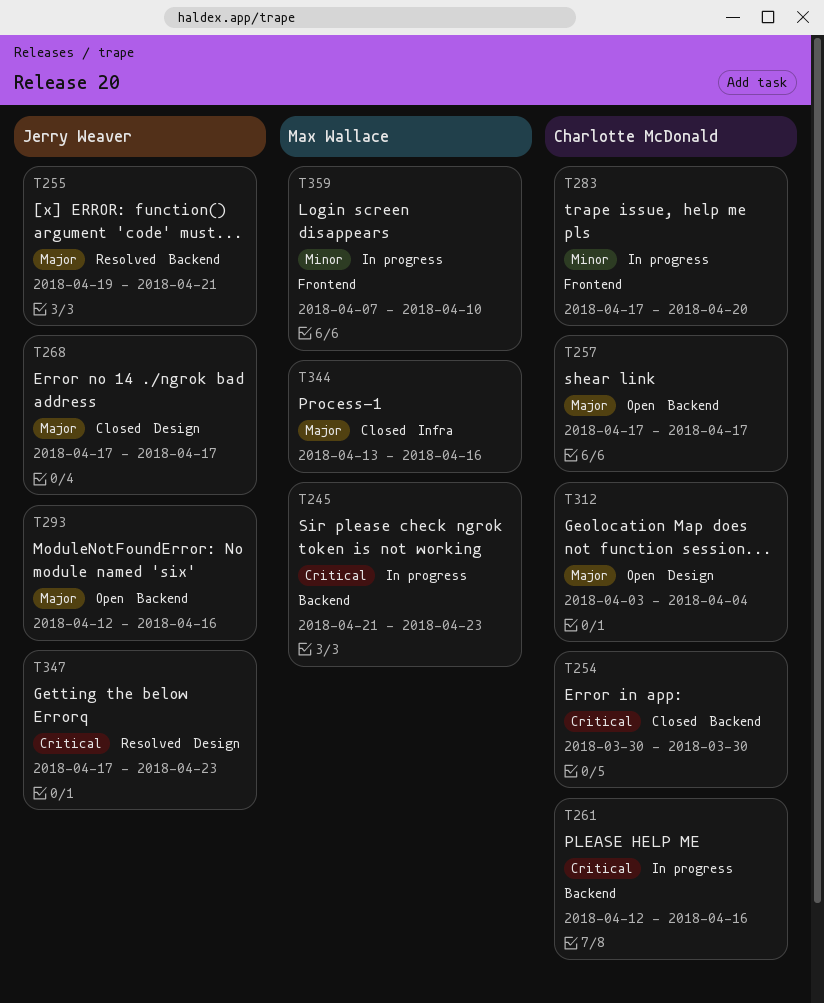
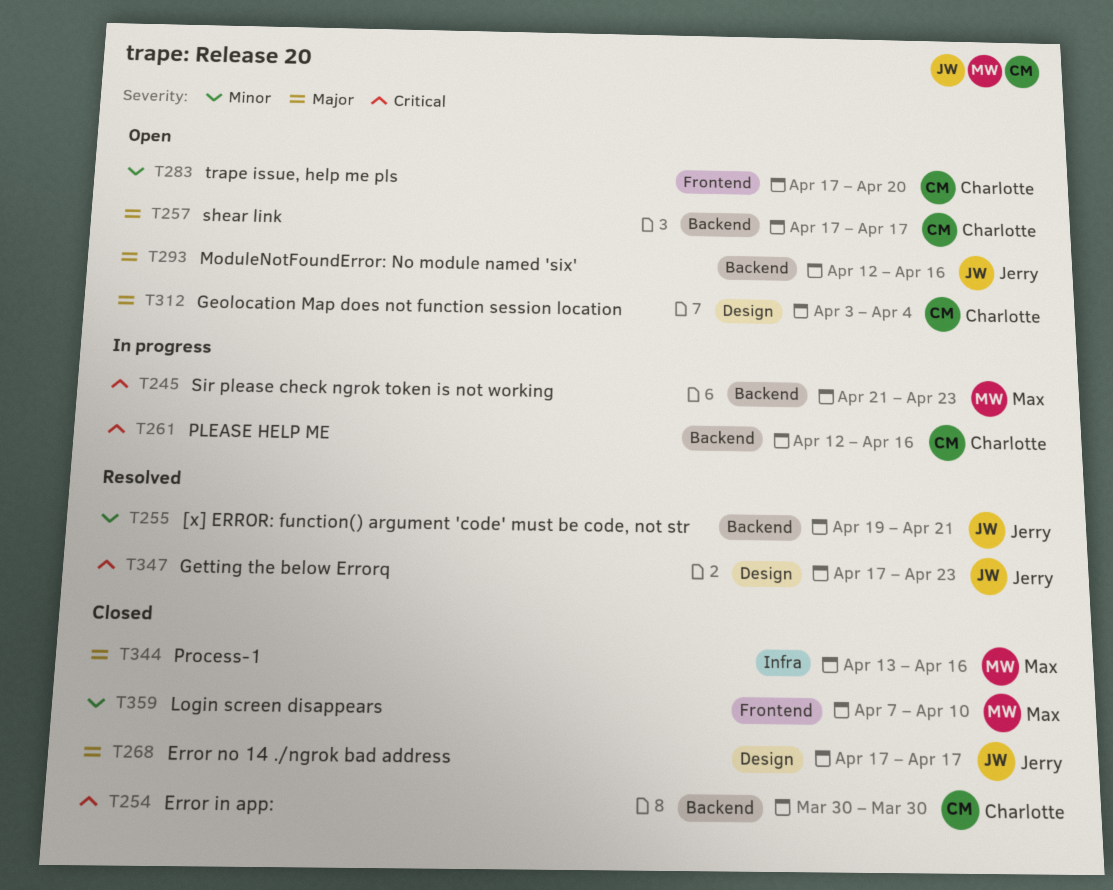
T255, priority: Major -> Minor
T283, status: In progress -> Open
T359, status: In progress -> Closed

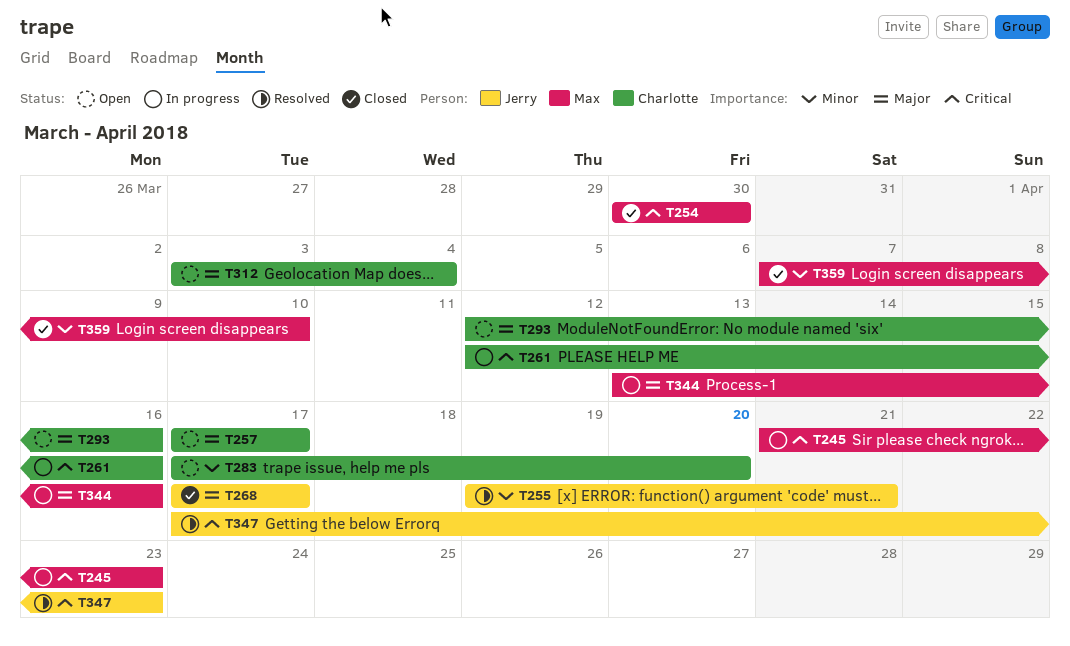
T254, owner: Charlotte -> Max
T293, owner: Jerry -> Charlotte
T344, status: Closed -> In progress

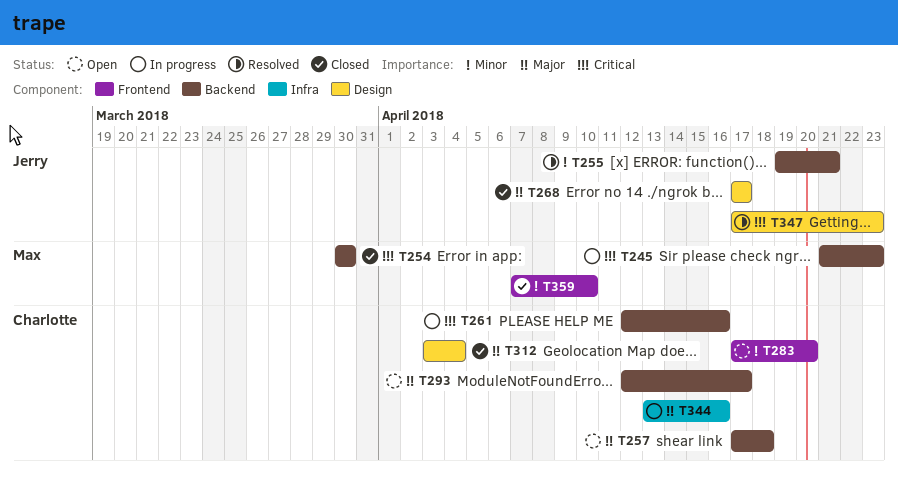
T257, due: Apr 17 -> Apr 18
T293, due: Apr 16 -> Apr 17
T312, status: Open -> Closed
T344, owner: Max -> Charlotte

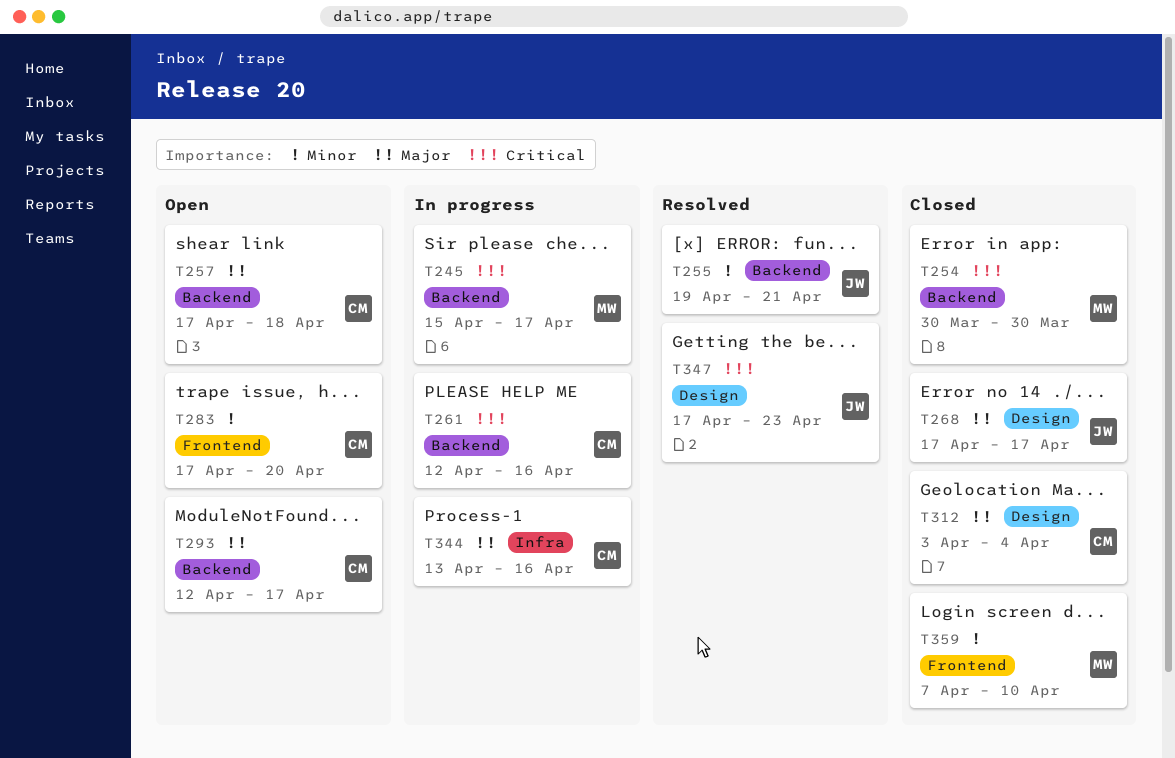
T245, start: Apr 21 -> Apr 15
T245, due: Apr 23 -> Apr 17

